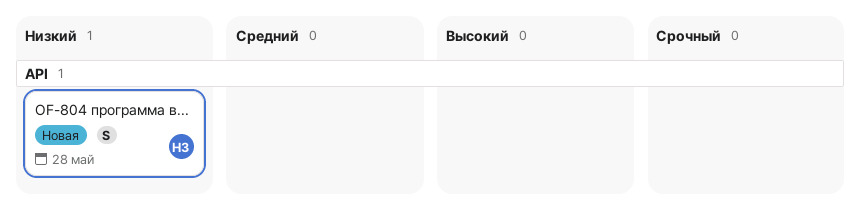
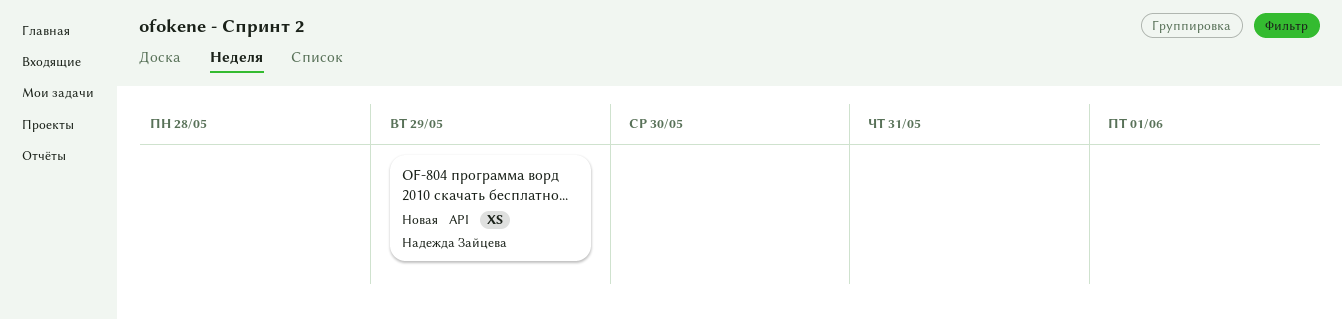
OF-804, estimate: S -> XS
OF-804, due: May 28 -> May 29

